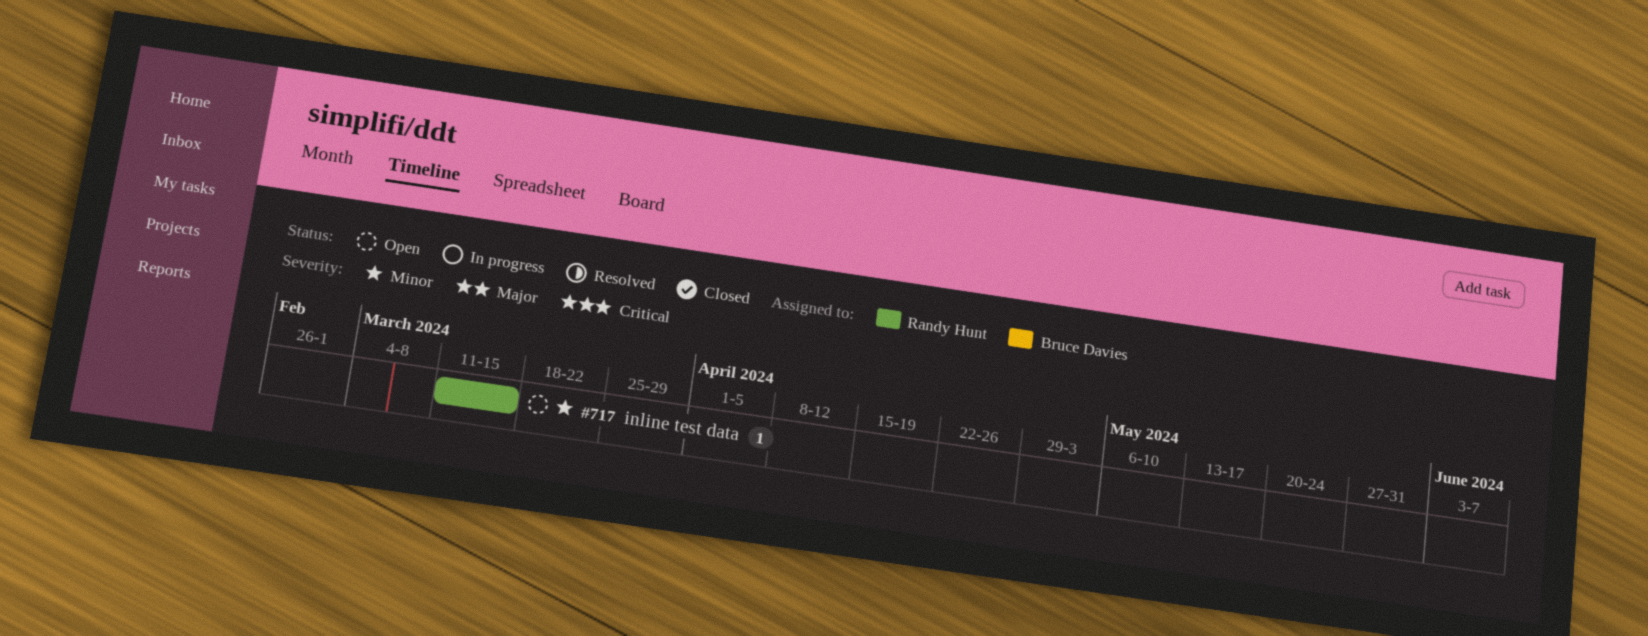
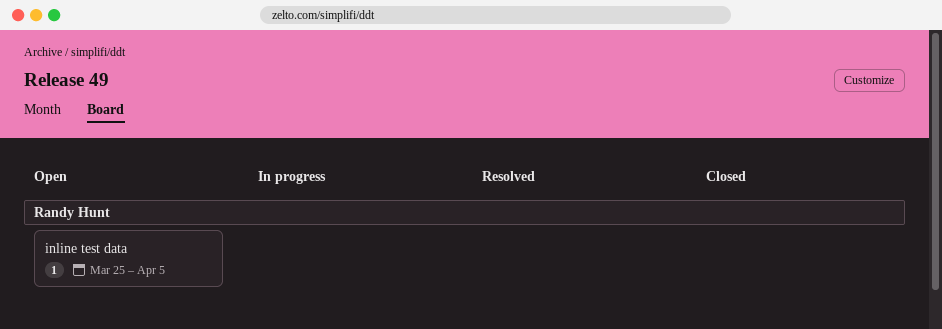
inline test data, start: Mar 11 -> Mar 25
inline test data, due: Mar 15 -> Apr 5

